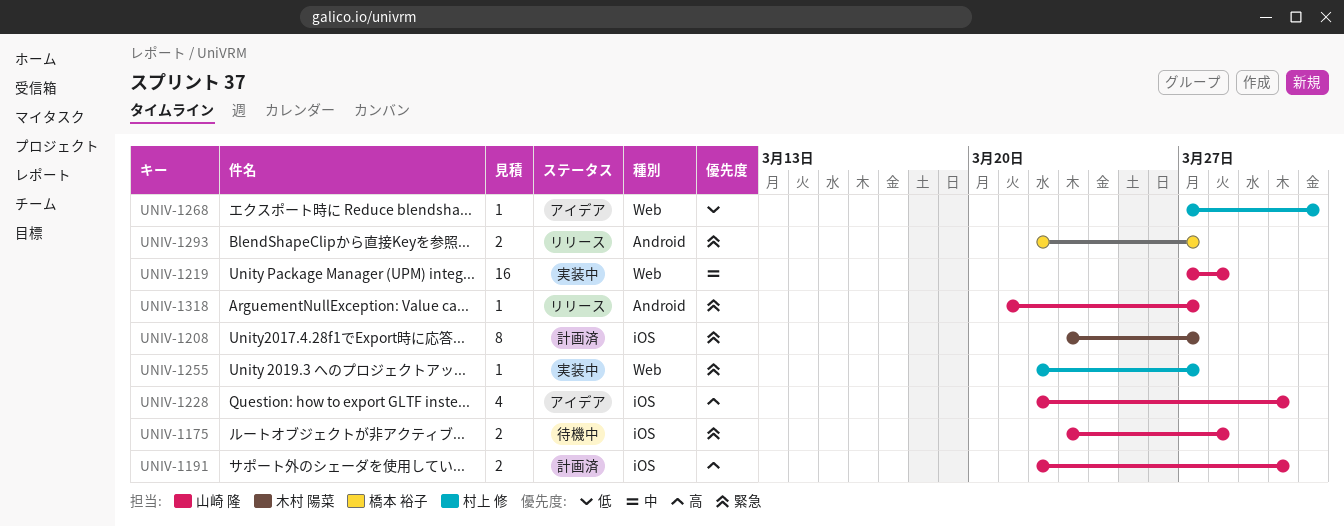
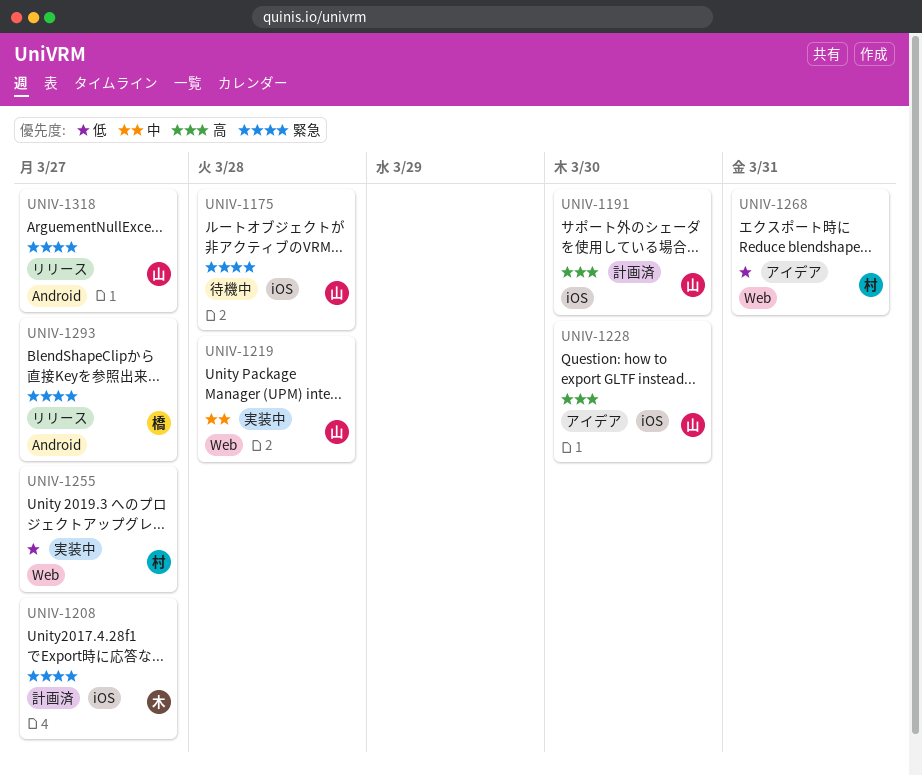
UNIV-1255, priority: 緊急 -> 低

